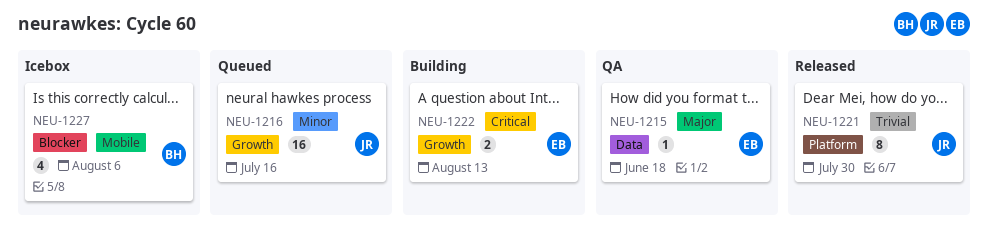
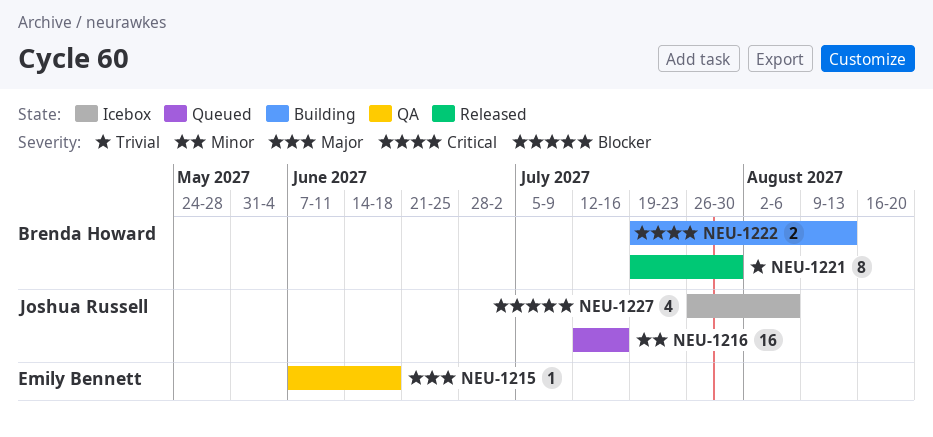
NEU-1221, owner: Joshua Russell -> Brenda Howard
NEU-1222, owner: Emily Bennett -> Brenda Howard
NEU-1227, owner: Brenda Howard -> Joshua Russell

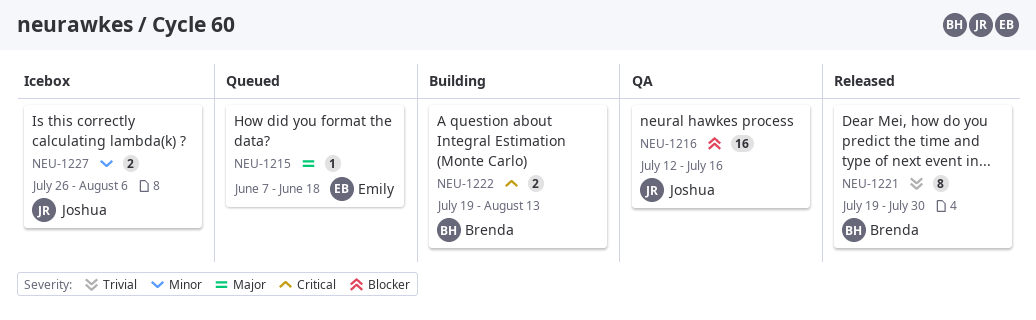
NEU-1215, status: QA -> Queued
NEU-1216, status: Queued -> QA
NEU-1216, priority: Minor -> Blocker
NEU-1227, priority: Blocker -> Minor
NEU-1227, estimate: 4 -> 2

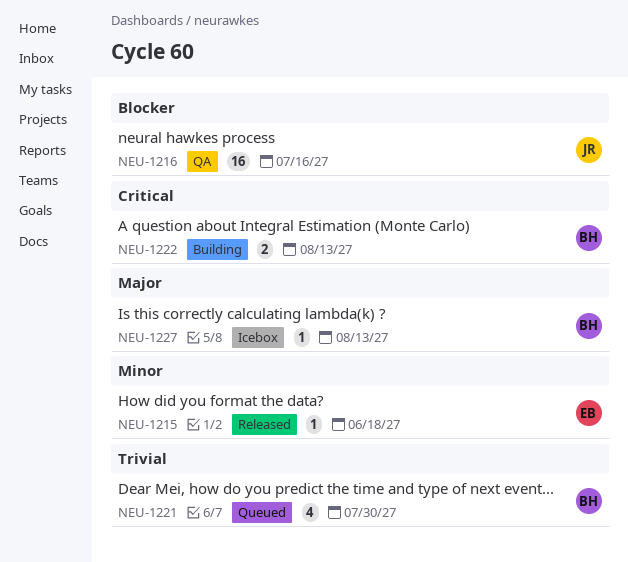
NEU-1215, status: Queued -> Released
NEU-1215, priority: Major -> Minor
NEU-1221, status: Released -> Queued
NEU-1221, estimate: 8 -> 4
NEU-1227, owner: Joshua -> Brenda
NEU-1227, priority: Minor -> Major
NEU-1227, estimate: 2 -> 1
NEU-1227, due: Aug 6 -> Aug 13

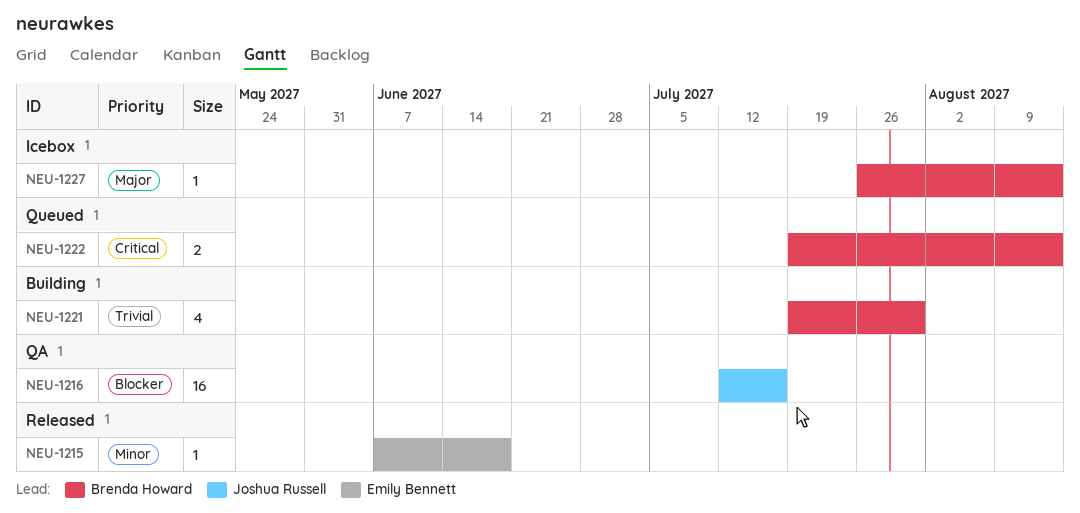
NEU-1221, status: Queued -> Building
NEU-1222, status: Building -> Queued

